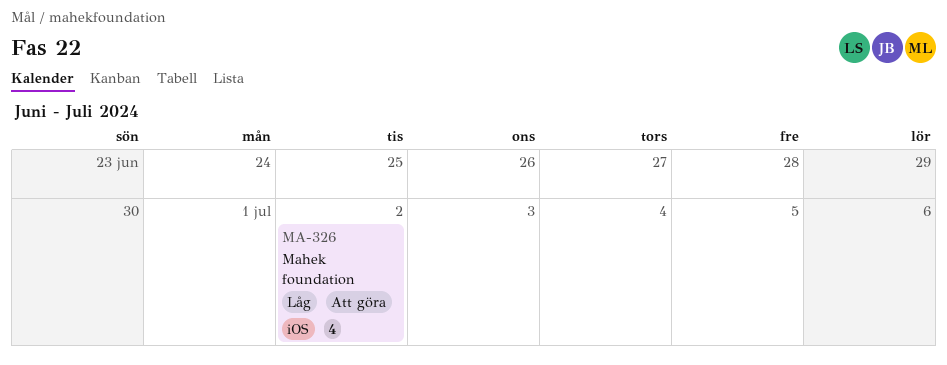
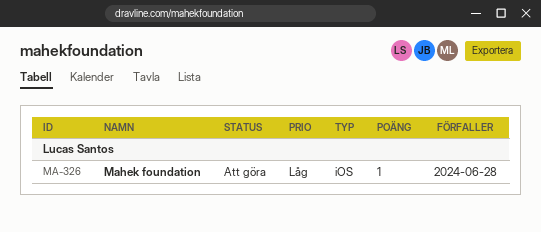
MA-326, estimate: 4 -> 1
MA-326, due: Jul 2 -> Jun 28

